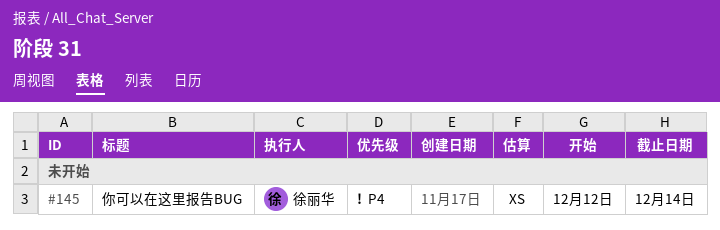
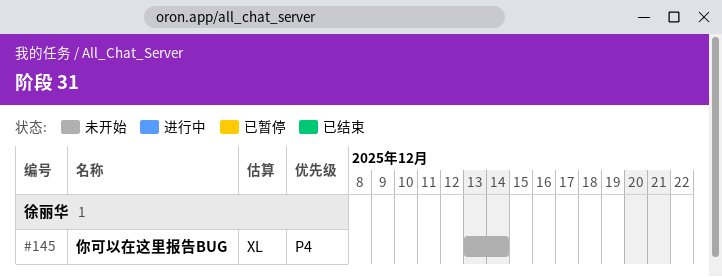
#145, estimate: XS -> XL
#145, start: Dec 12 -> Dec 13

